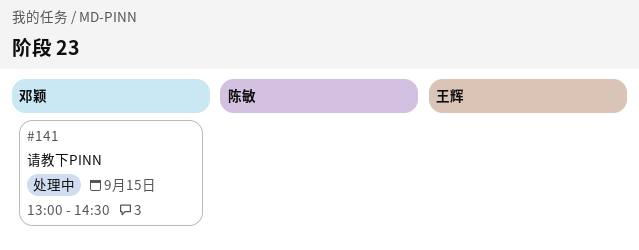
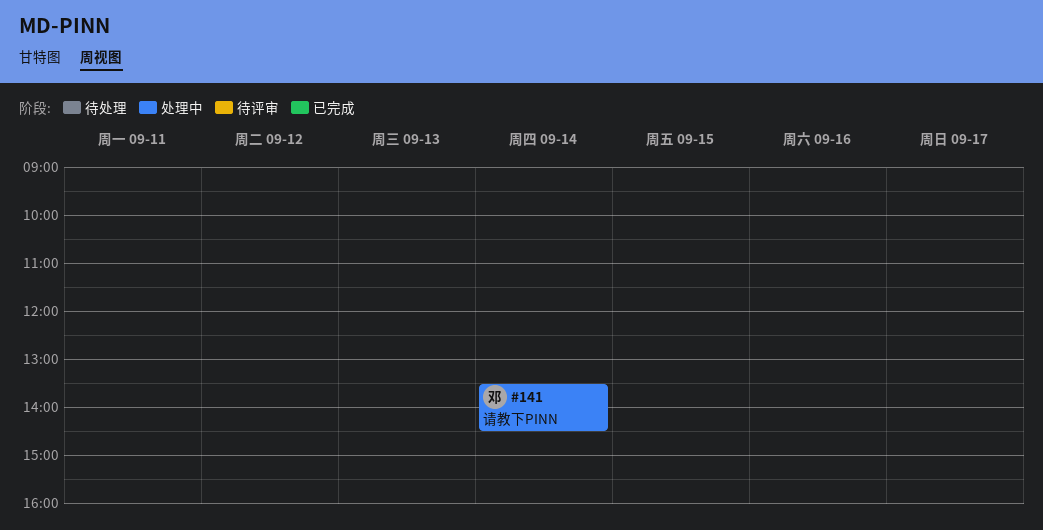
#141, day: Sep 15 -> Sep 14
#141, begins: 13:00 -> 13:30

